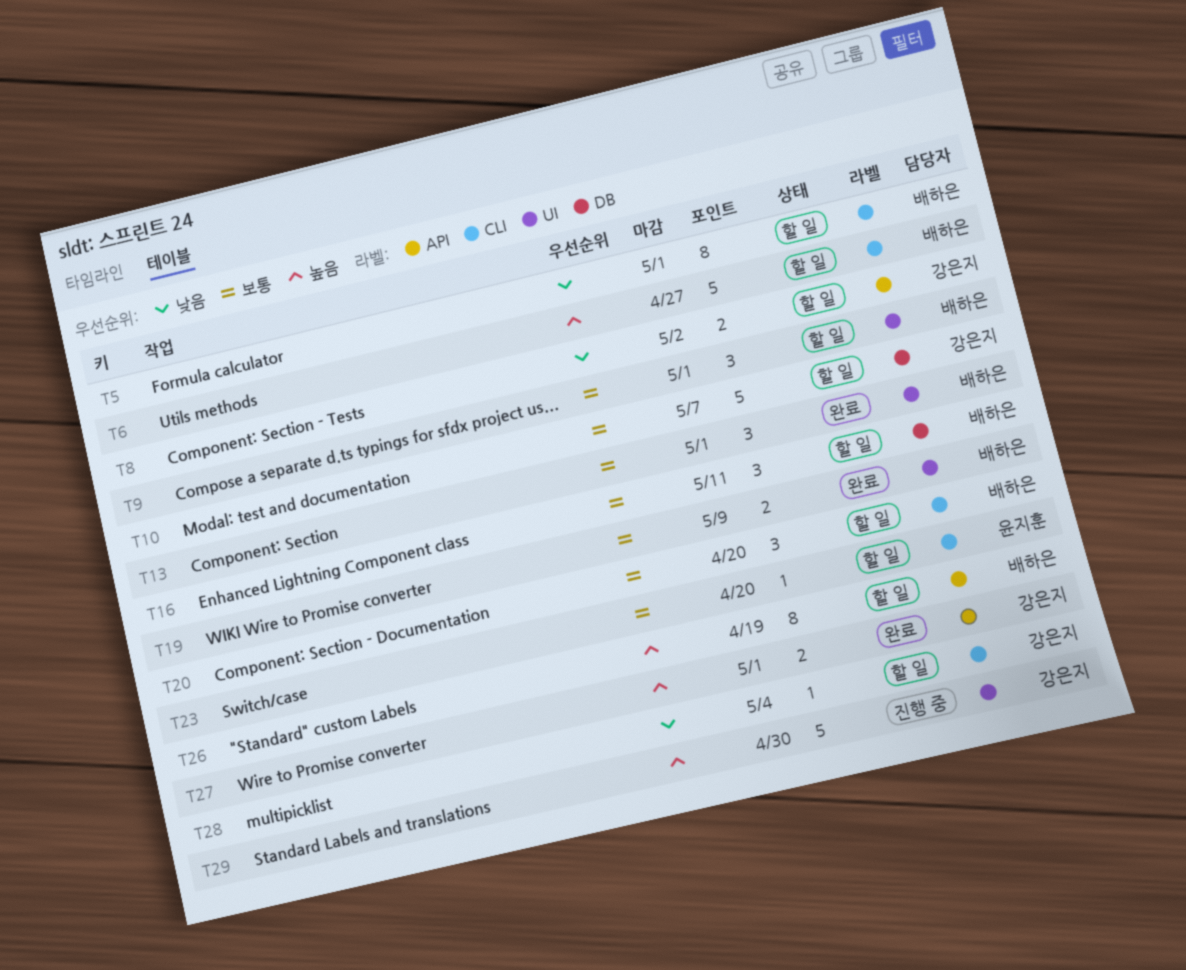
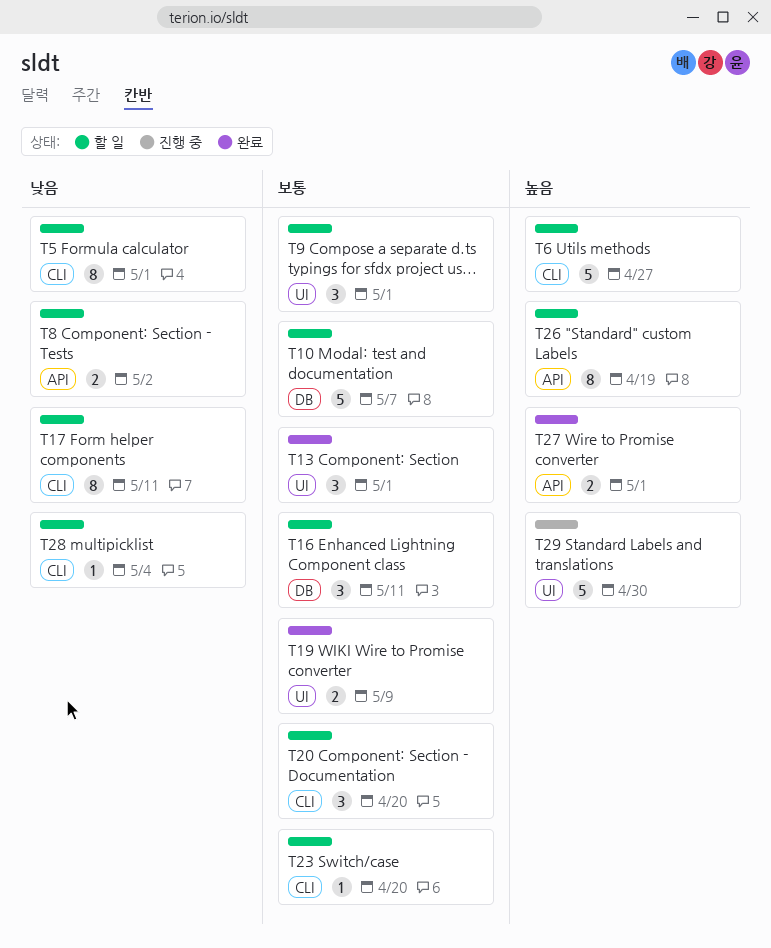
T17: none -> present

